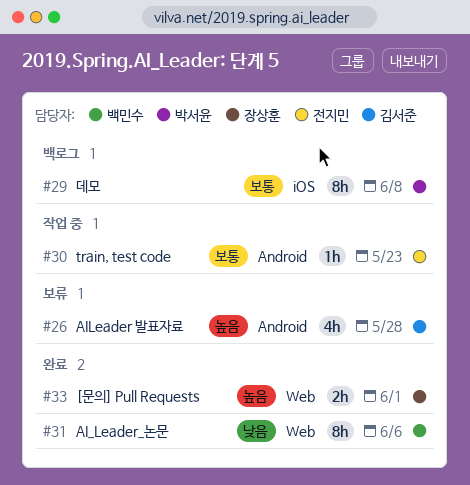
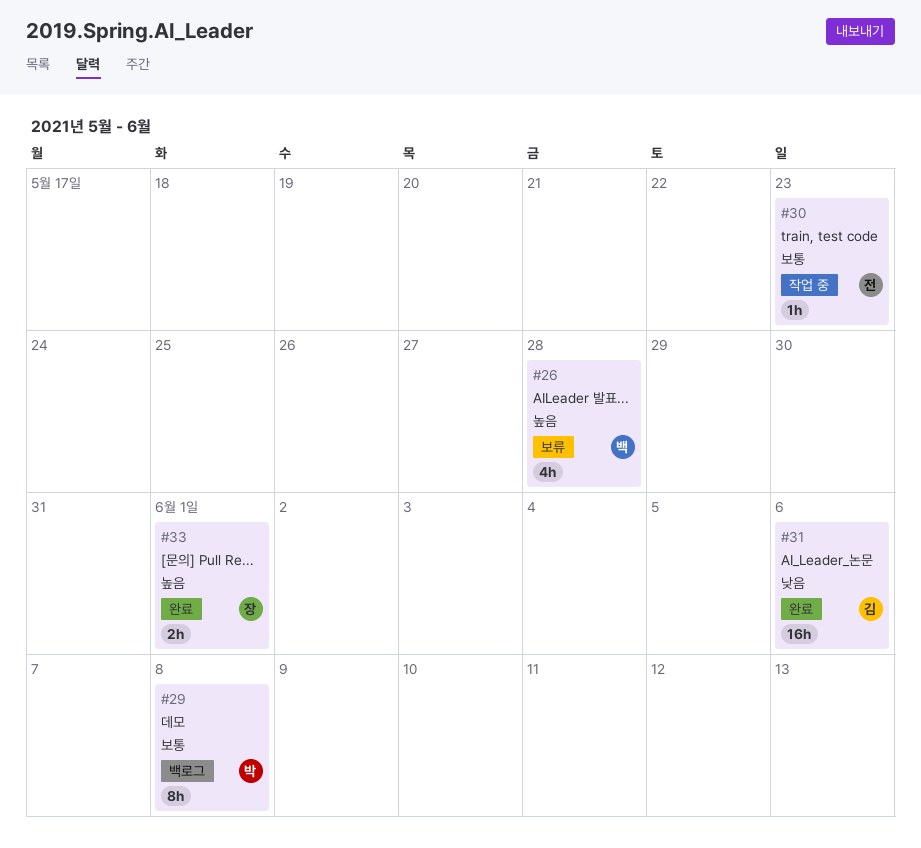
#26, owner: 김서준 -> 백민수
#31, owner: 백민수 -> 김서준
#31, estimate: 8h -> 16h

